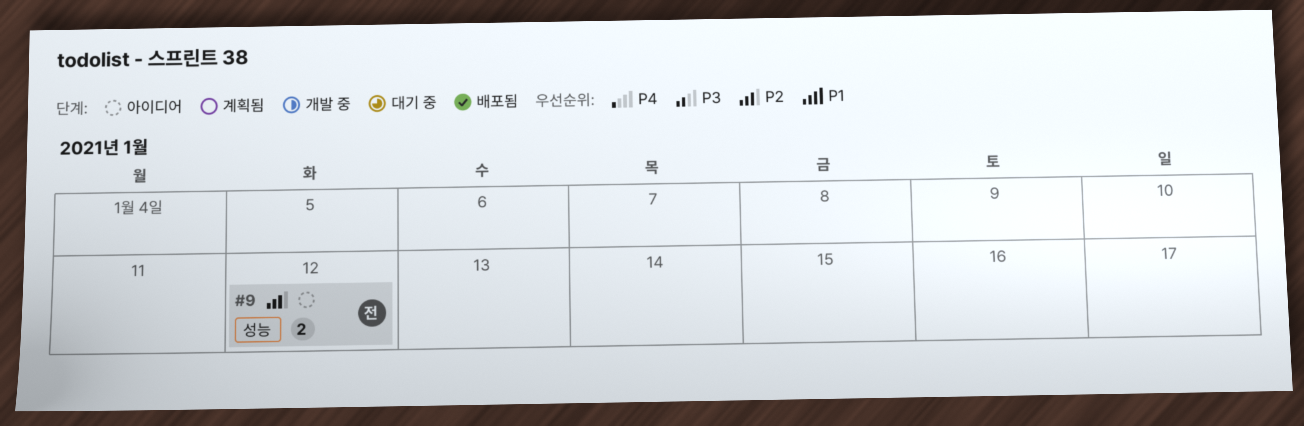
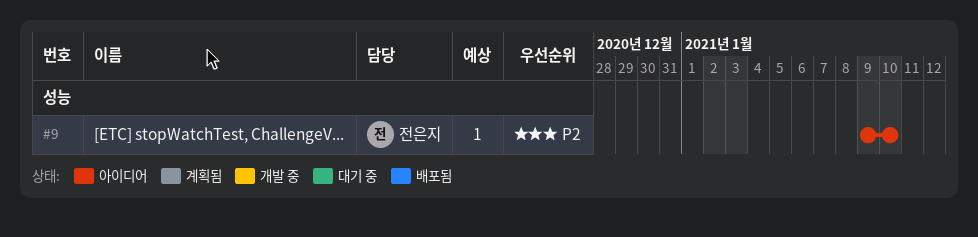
#9, estimate: 2 -> 1
#9, due: Jan 12 -> Jan 10

